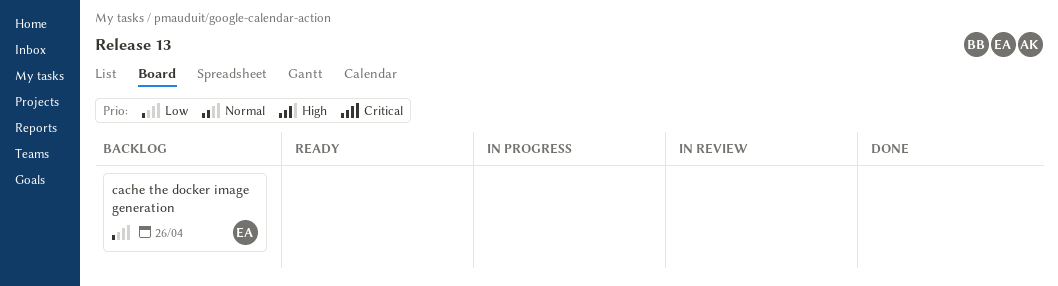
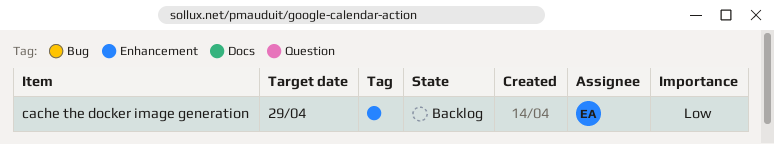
cache the docker image generation, due: Apr 26 -> Apr 29

